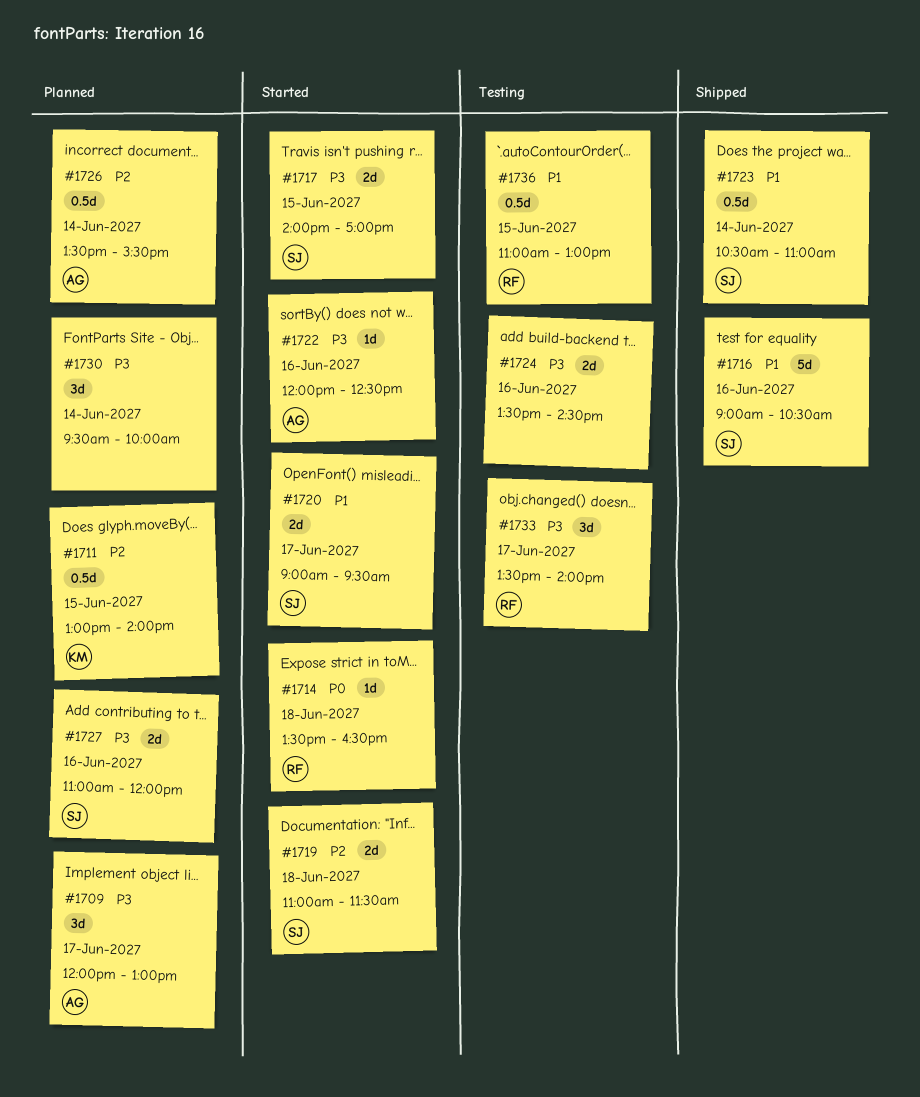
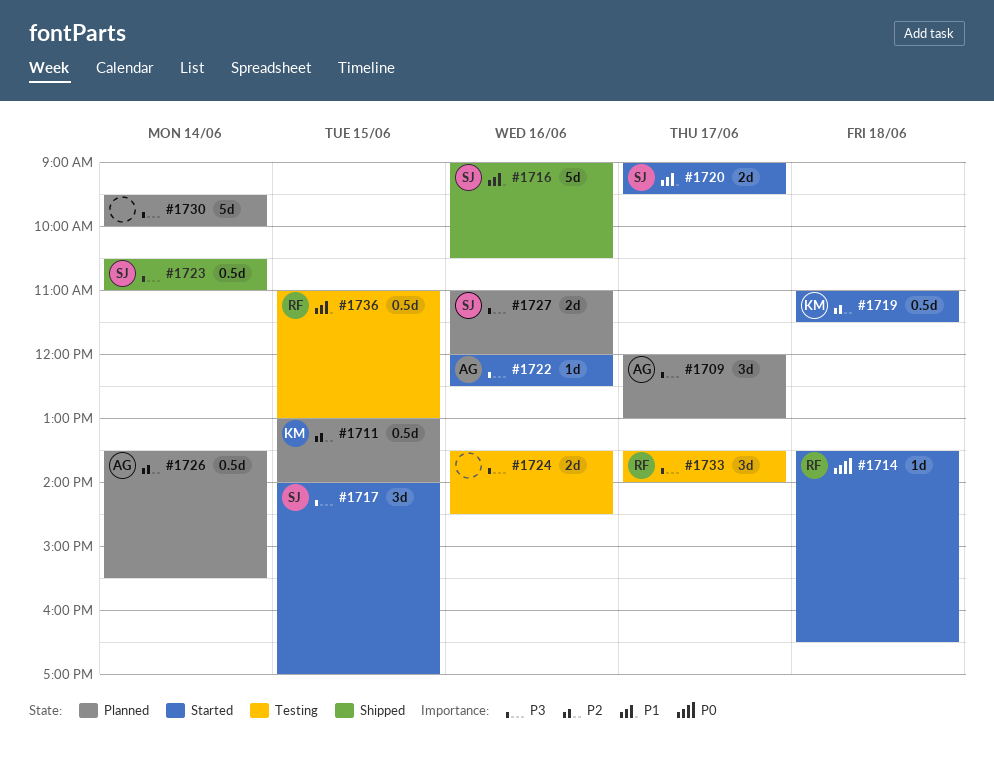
#1717, estimate: 2d -> 3d
#1719, owner: SJ -> KM
#1719, estimate: 2d -> 0.5d
#1723, priority: P1 -> P3
#1730, estimate: 3d -> 5d

